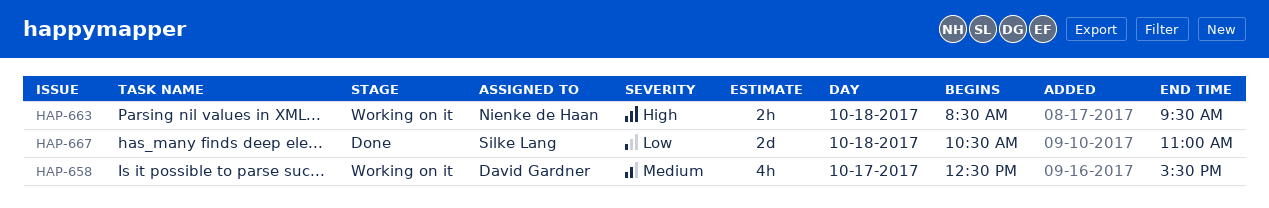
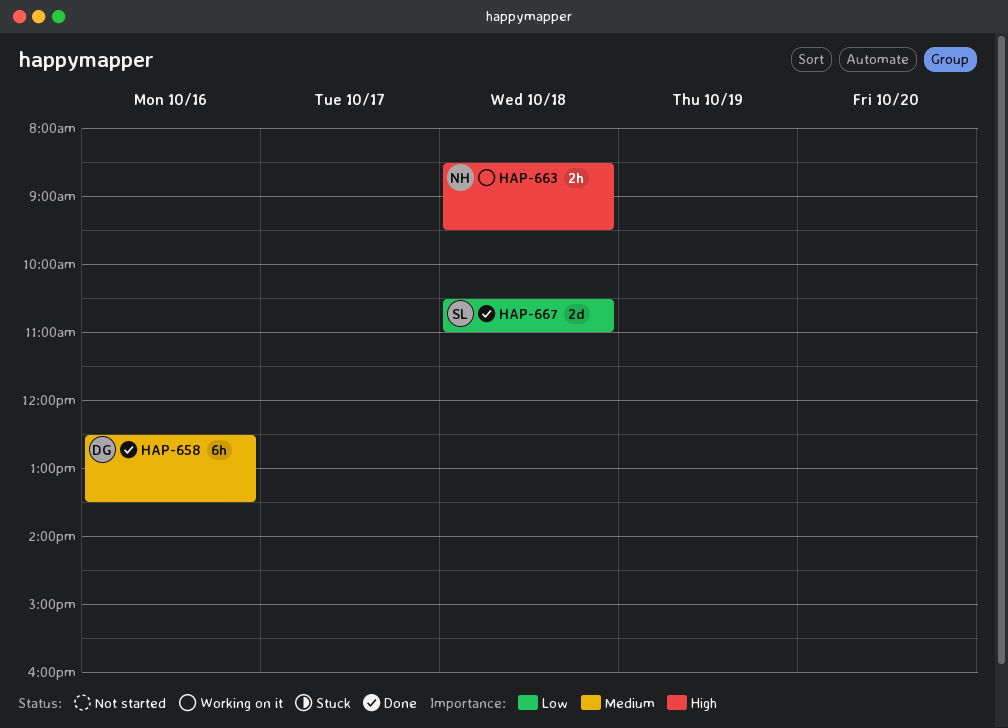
HAP-658, status: Working on it -> Done
HAP-658, estimate: 4h -> 6h
HAP-658, day: Oct 17 -> Oct 16
HAP-658, ends: 15:30 -> 13:30

